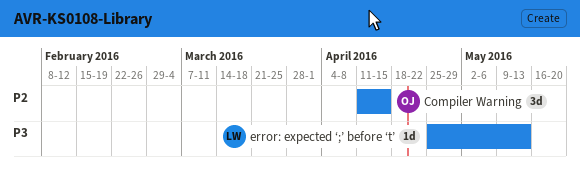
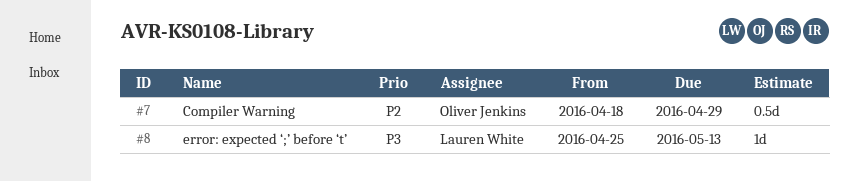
Compiler Warning, estimate: 3d -> 0.5d
Compiler Warning, start: Apr 11 -> Apr 18
Compiler Warning, due: Apr 15 -> Apr 29

